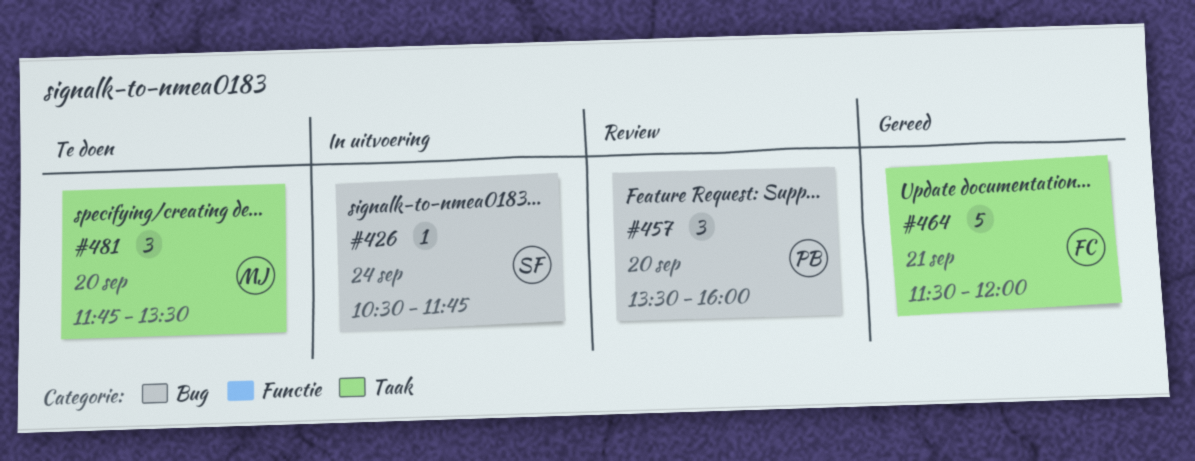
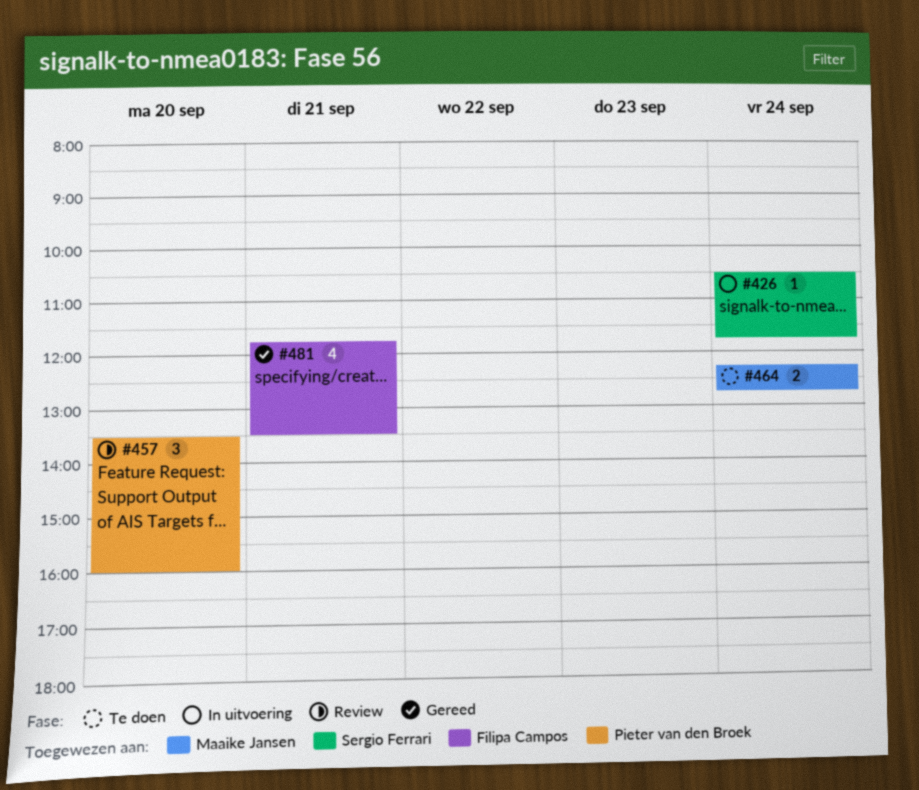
#464, status: Gereed -> Te doen
#464, owner: Filipa Campos -> Maaike Jansen
#464, estimate: 5 -> 2
#464, day: Sep 21 -> Sep 24
#464, begins: 11:30 -> 12:15
#464, ends: 12:00 -> 12:45
#481, status: Te doen -> Gereed
#481, owner: Maaike Jansen -> Filipa Campos
#481, estimate: 3 -> 4
#481, day: Sep 20 -> Sep 21

